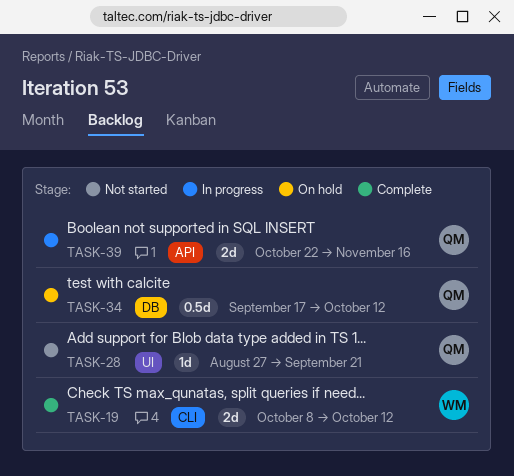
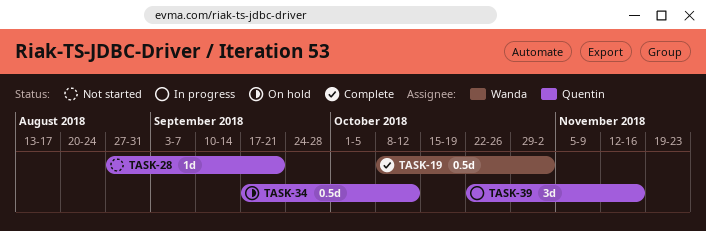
TASK-19, estimate: 2d -> 0.5d
TASK-19, due: Oct 12 -> Nov 2
TASK-39, estimate: 2d -> 3d

